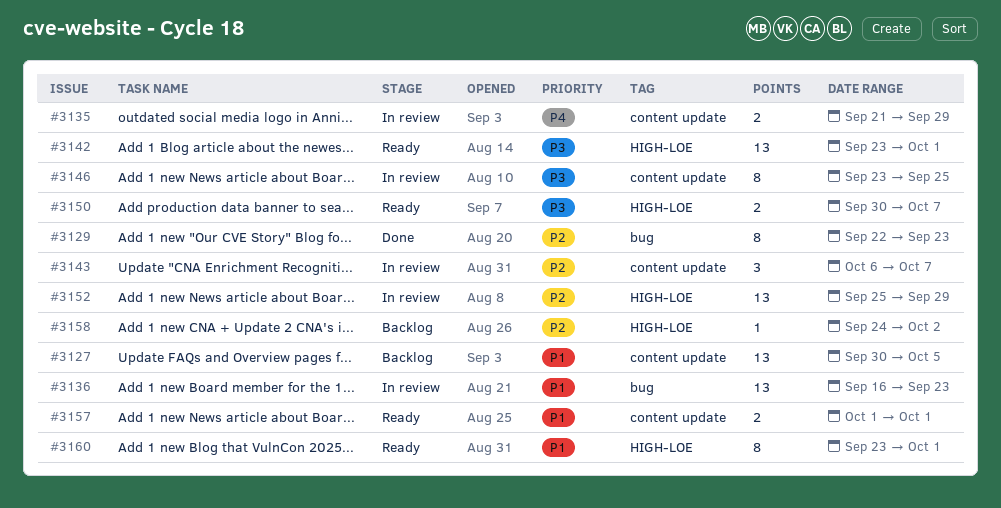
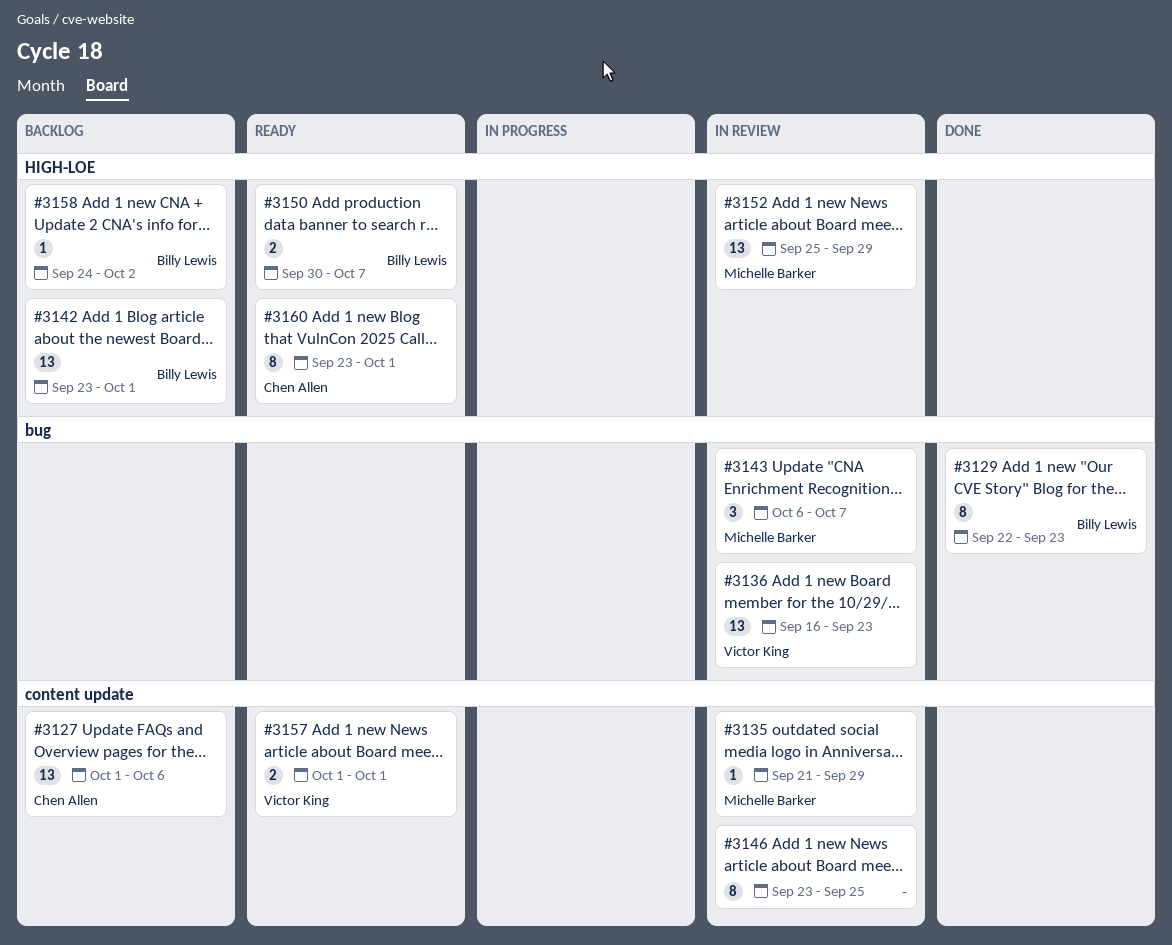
#3127, start: Sep 30 -> Oct 1
#3127, due: Oct 5 -> Oct 6
#3135, estimate: 2 -> 1
#3142, status: Ready -> Backlog
#3143, label: content update -> bug

